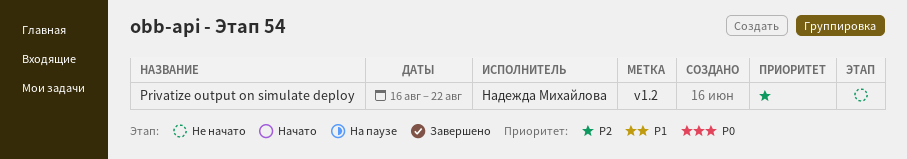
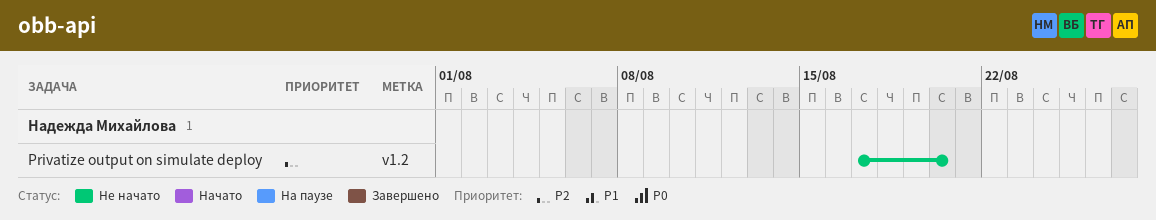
Privatize output on simulate deploy, start: Aug 16 -> Aug 17
Privatize output on simulate deploy, due: Aug 22 -> Aug 20

